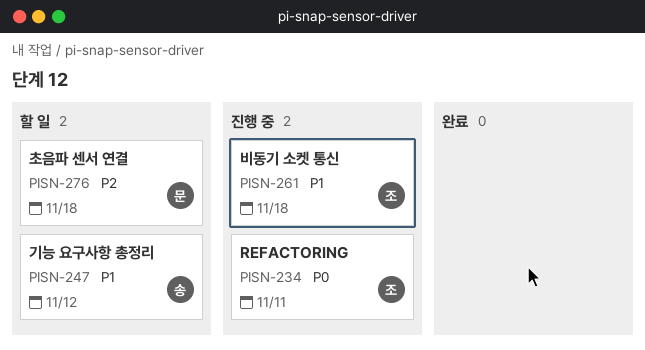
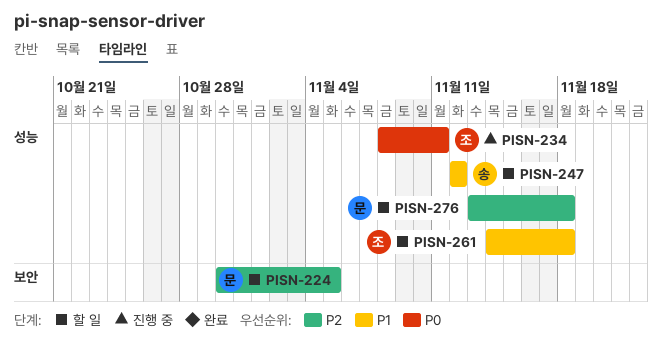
PISN-224: none -> present
PISN-261, status: 진행 중 -> 할 일

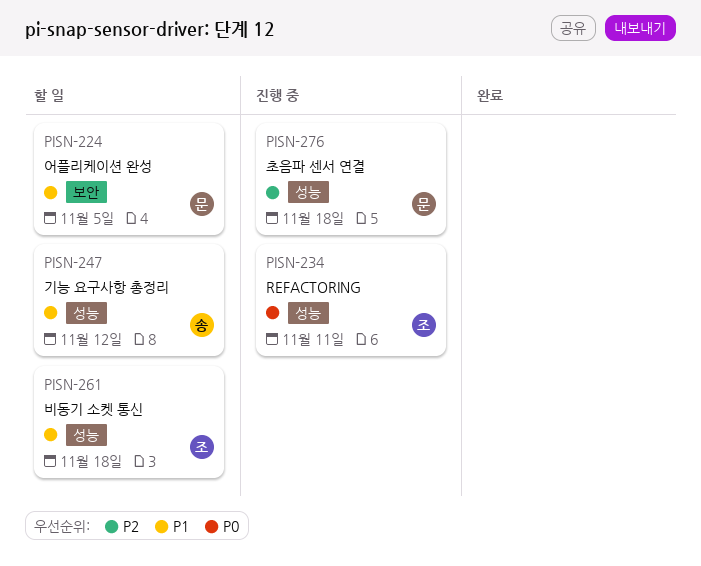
PISN-224, priority: P2 -> P1
PISN-276, status: 할 일 -> 진행 중

